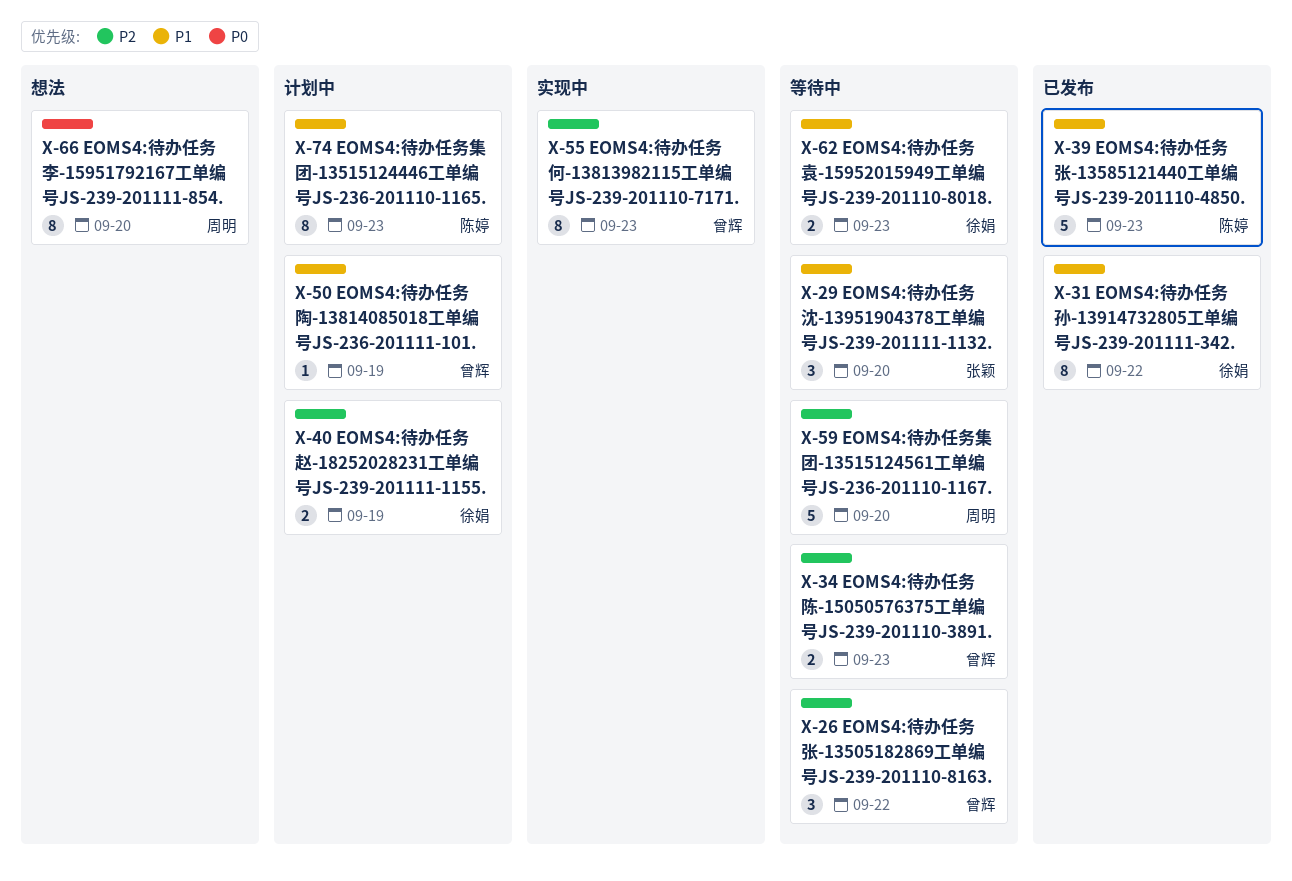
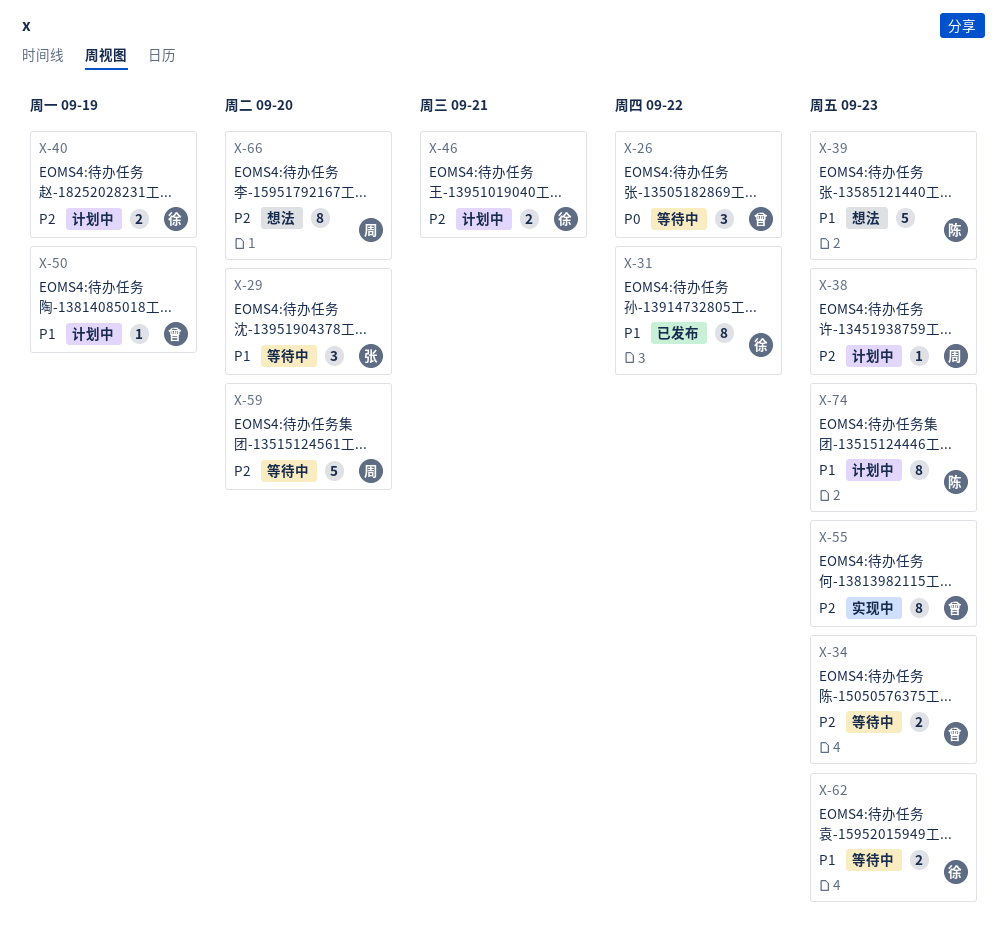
X-26, priority: P2 -> P0
X-38: none -> present
X-39, status: 已发布 -> 想法
X-46: none -> present
X-66, priority: P0 -> P2

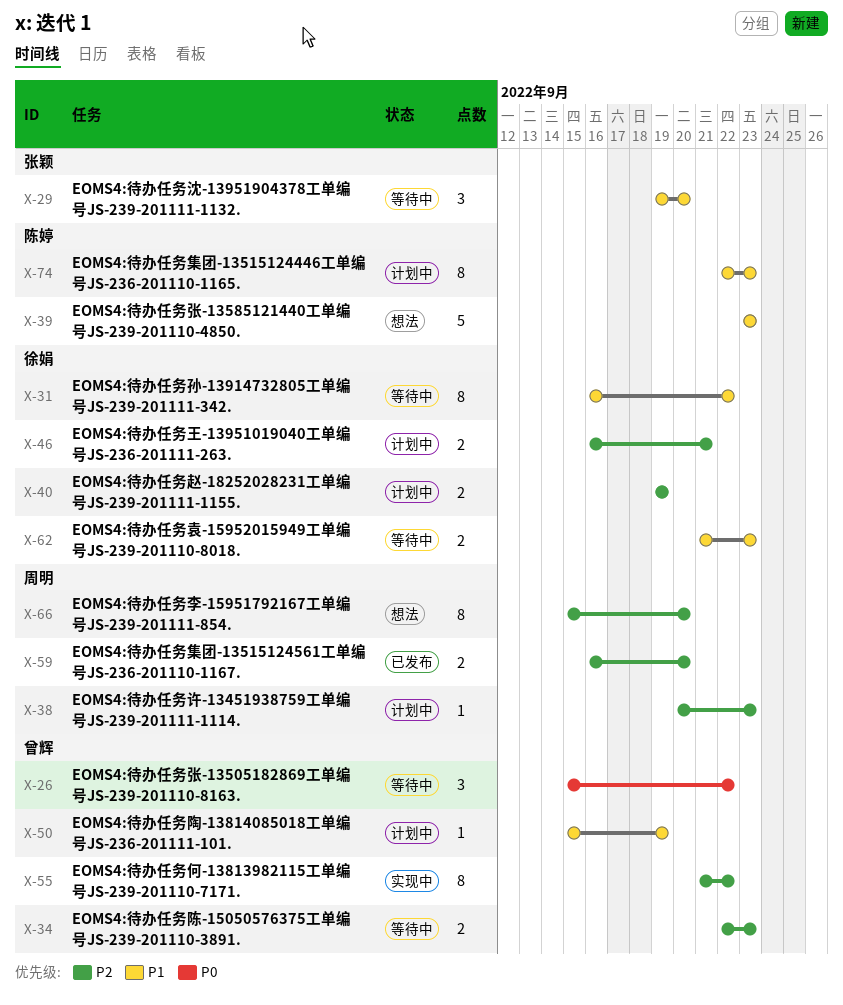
X-31, status: 已发布 -> 等待中
X-55, due: Sep 23 -> Sep 22
X-59, status: 等待中 -> 已发布
X-59, estimate: 5 -> 2

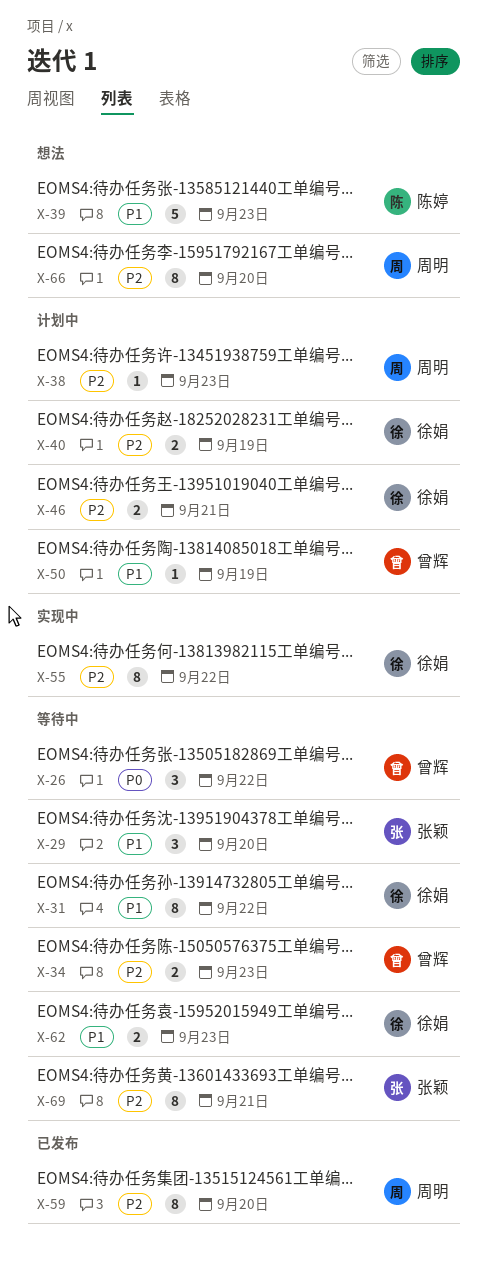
X-55, owner: 曾辉 -> 徐娟
X-59, estimate: 2 -> 8
X-69: none -> present
X-74: present -> none

